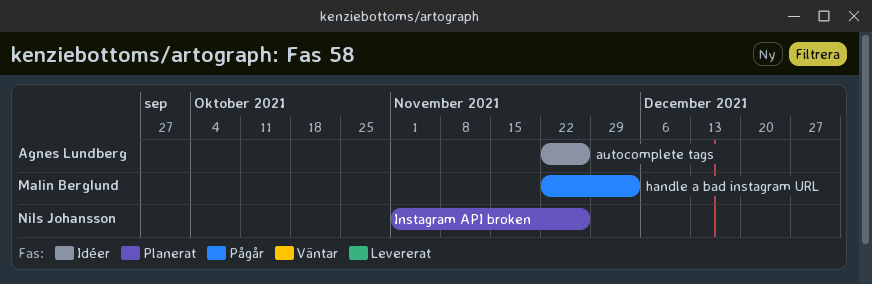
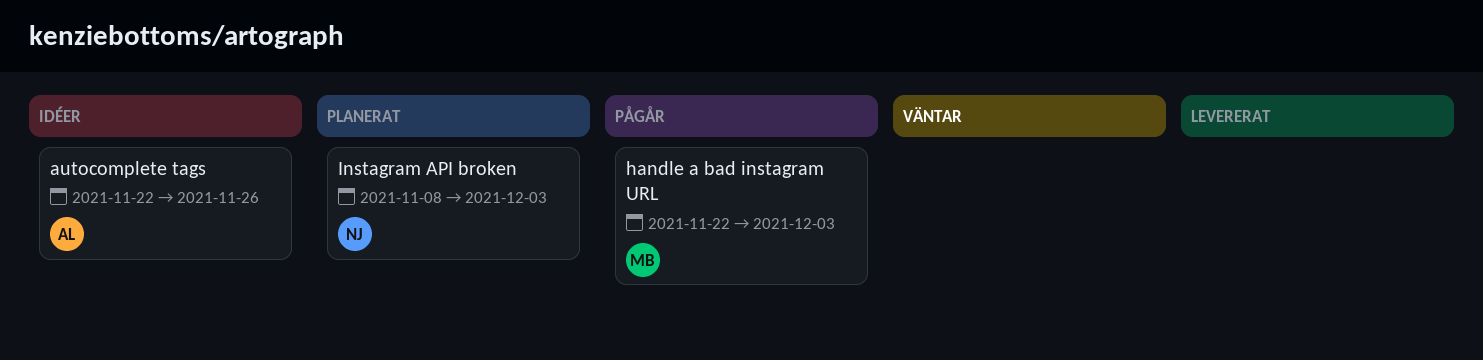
Instagram API broken, start: Nov 1 -> Nov 8
Instagram API broken, due: Nov 26 -> Dec 3

